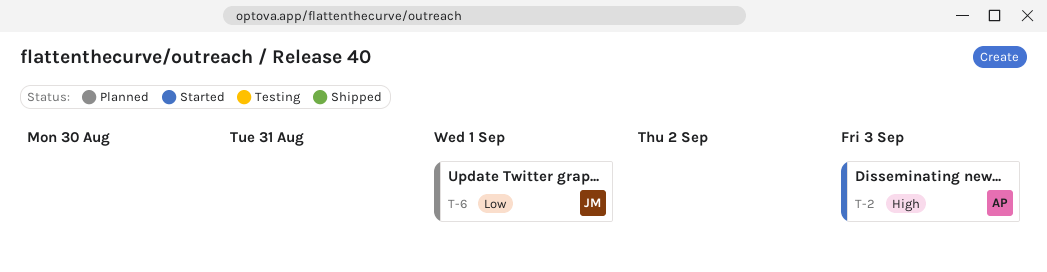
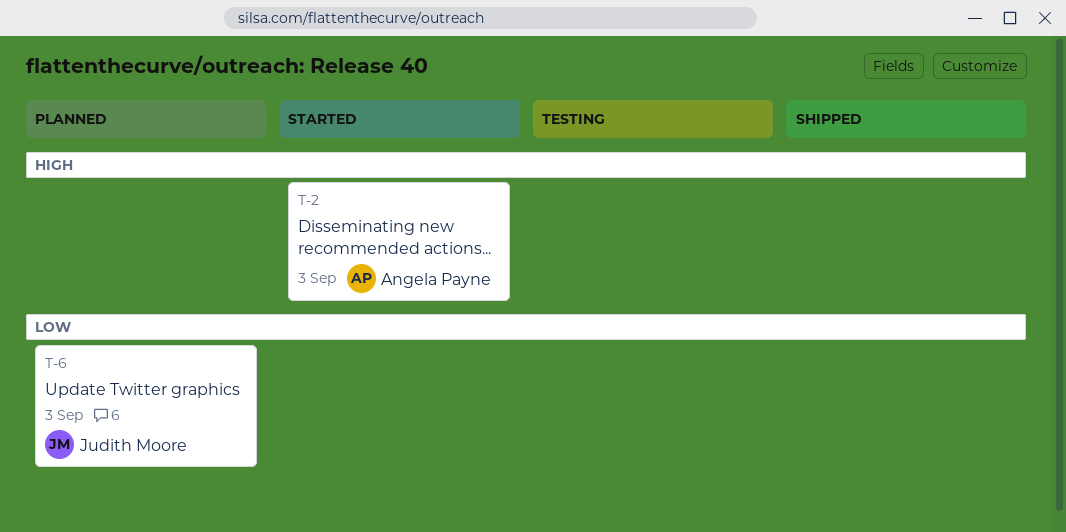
T-6, due: Sep 1 -> Sep 3

